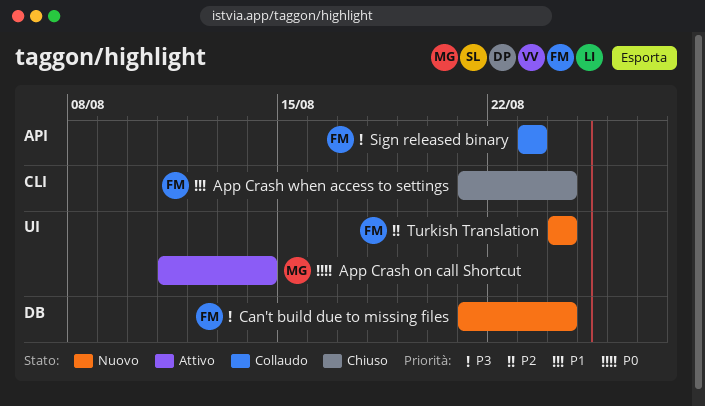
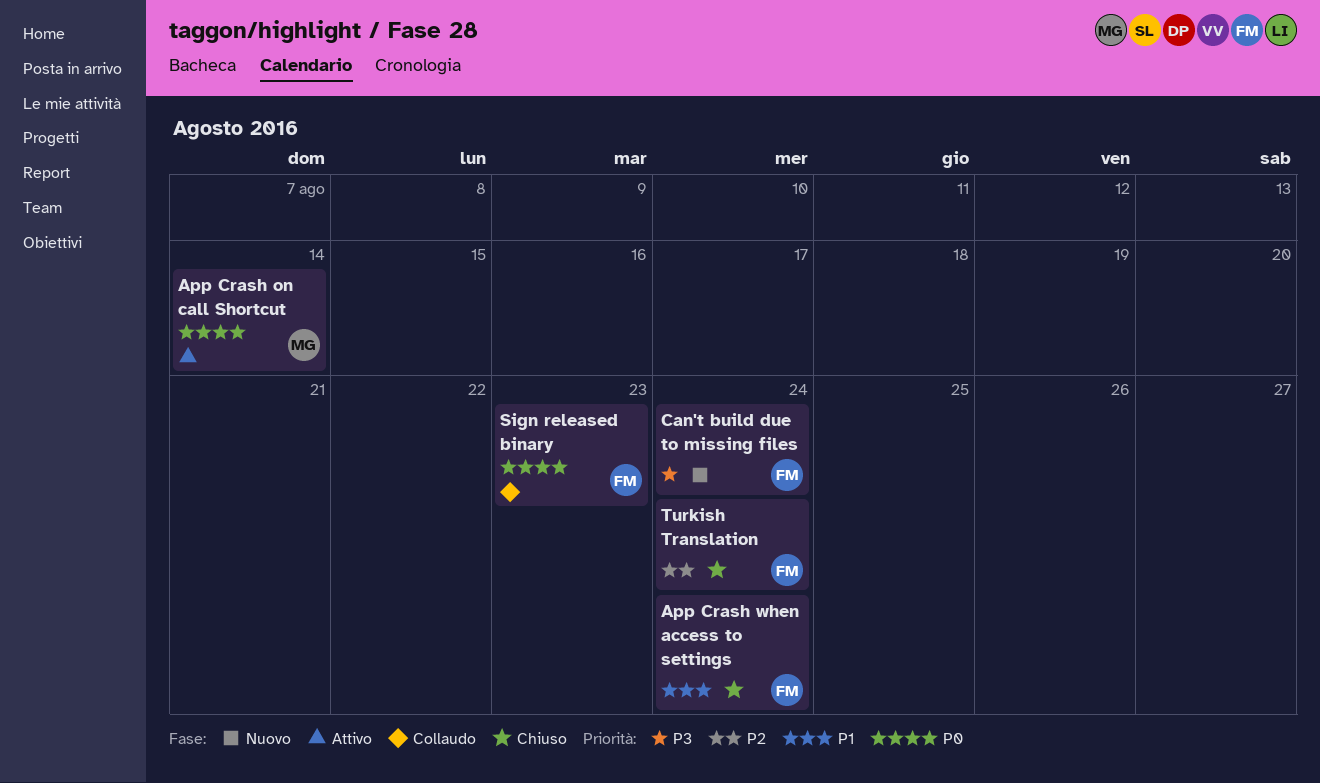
Sign released binary, priority: P3 -> P0
Turkish Translation, status: Nuovo -> Chiuso

